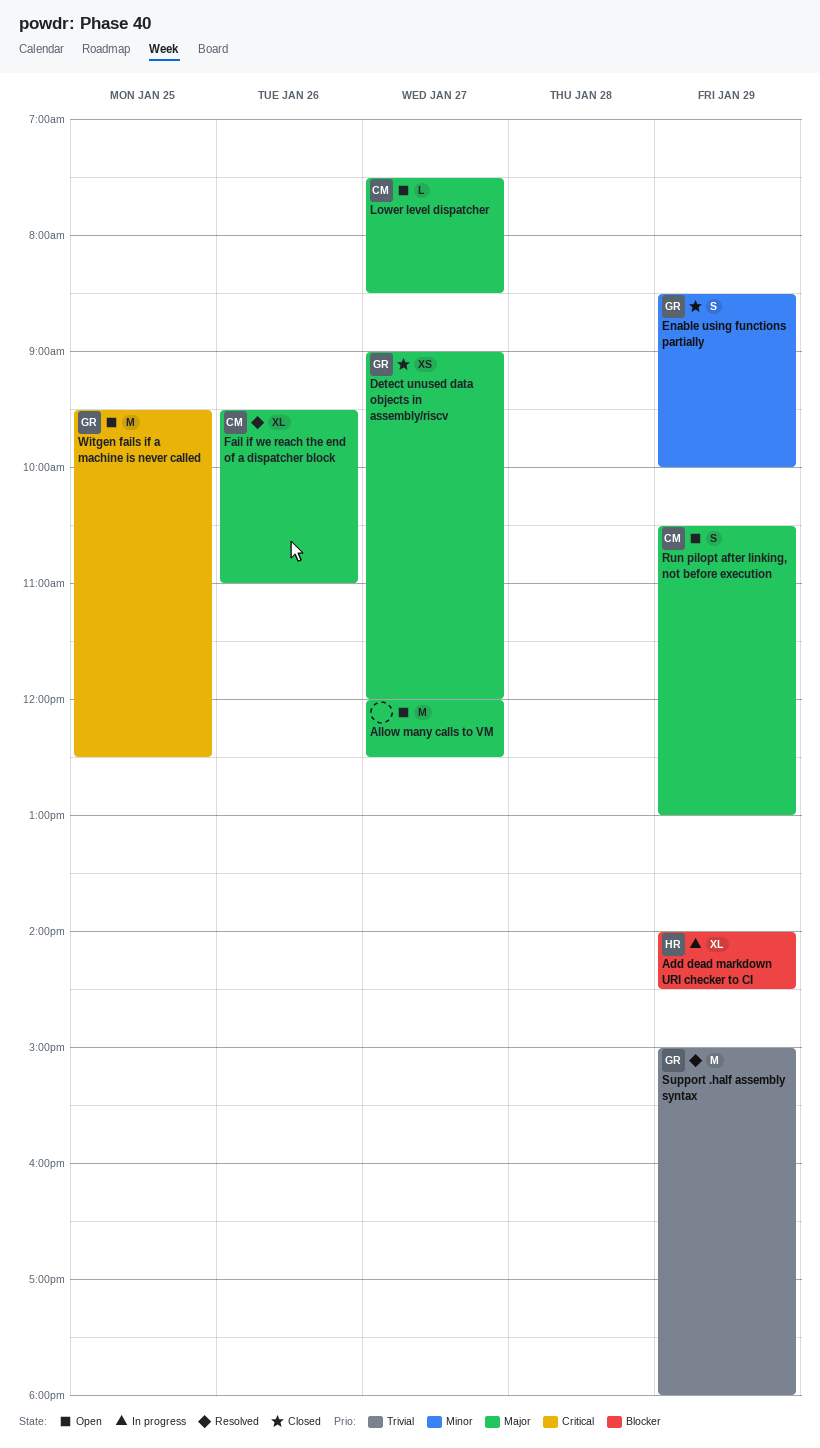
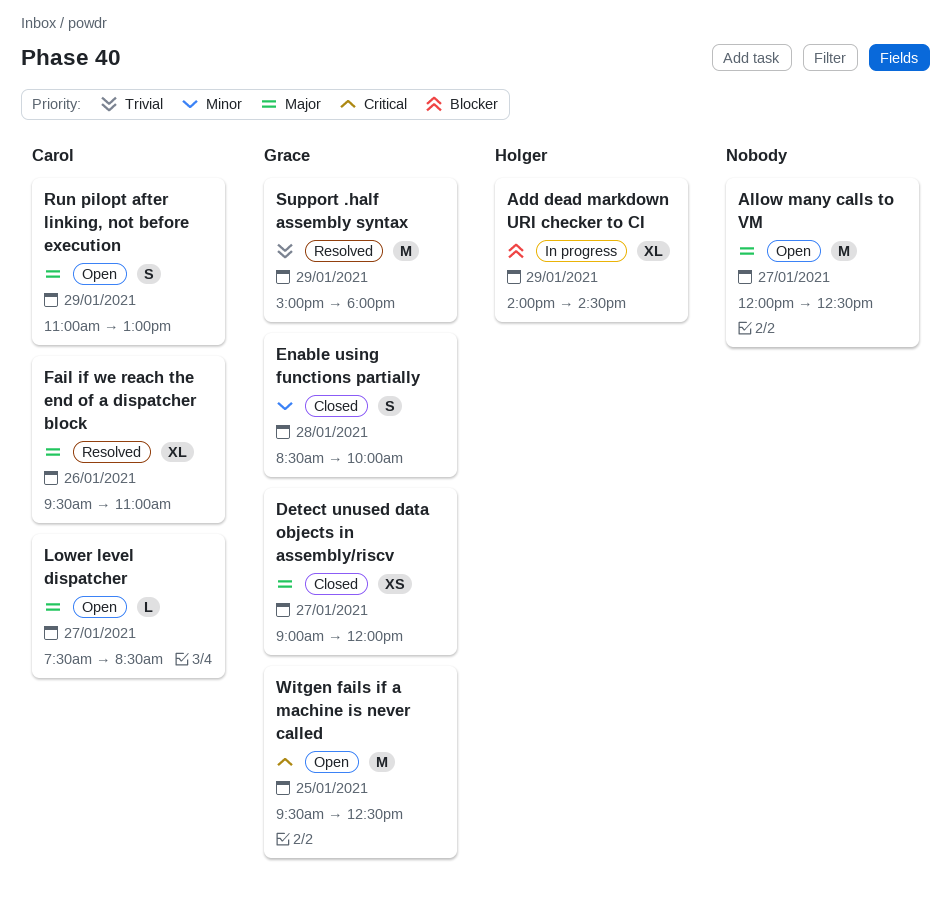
Enable using functions partially, day: Jan 29 -> Jan 28
Run pilopt after linking, not before execution, begins: 10:30 -> 11:00

